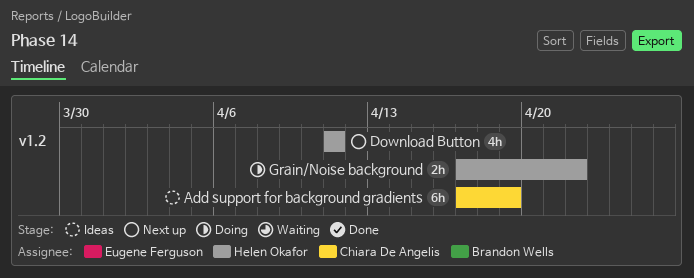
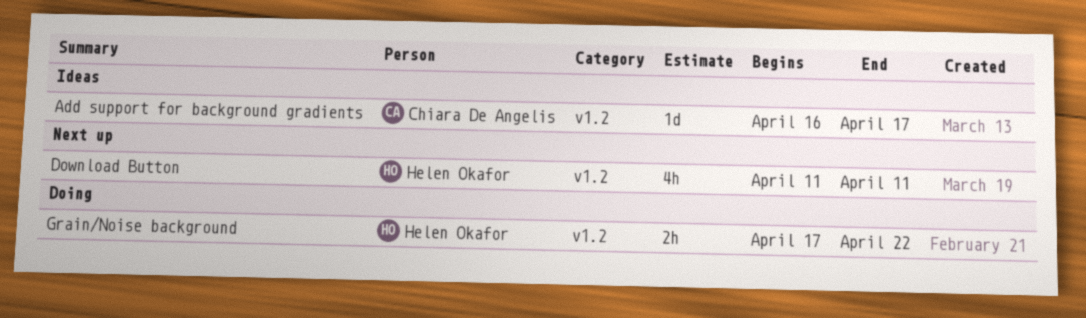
Add support for background gradients, estimate: 6h -> 1d
Add support for background gradients, start: Apr 17 -> Apr 16
Add support for background gradients, due: Apr 19 -> Apr 17

